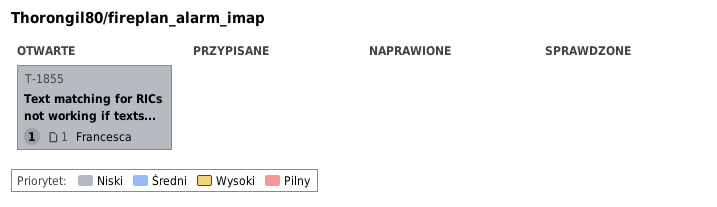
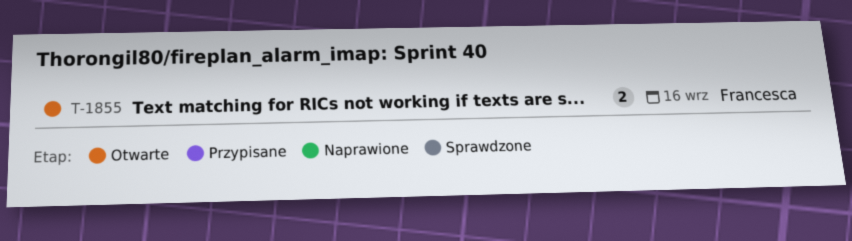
T-1855, estimate: 1 -> 2

